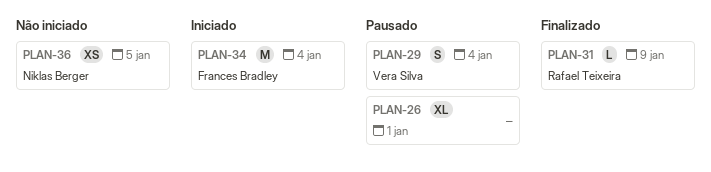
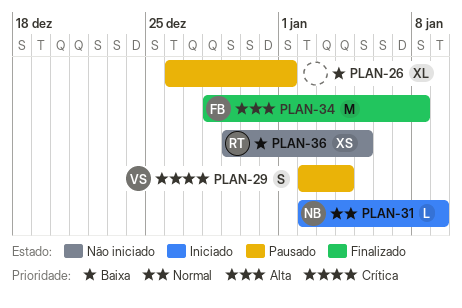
PLAN-31, status: Finalizado -> Iniciado
PLAN-31, owner: Rafael Teixeira -> Niklas Berger
PLAN-34, status: Iniciado -> Finalizado
PLAN-34, due: Jan 4 -> Jan 8
PLAN-36, owner: Niklas Berger -> Rafael Teixeira

